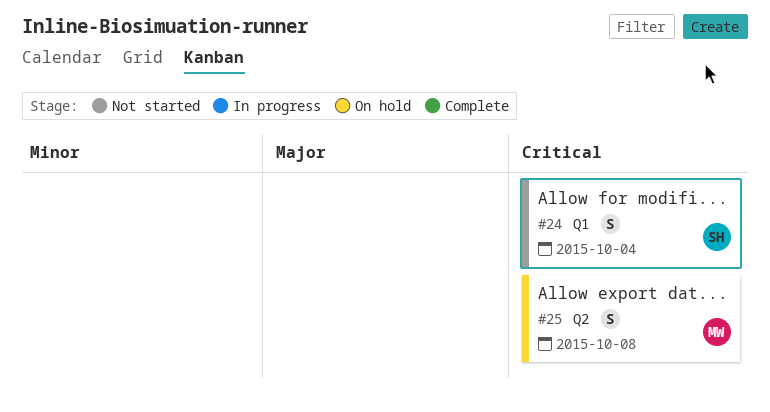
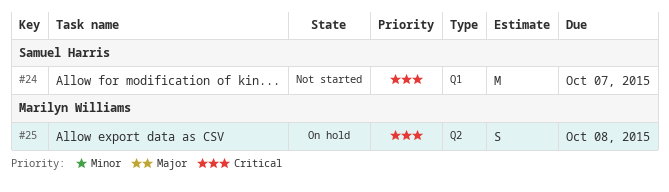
#24, estimate: S -> M
#24, due: Oct 4 -> Oct 7

